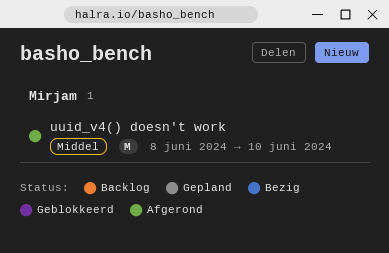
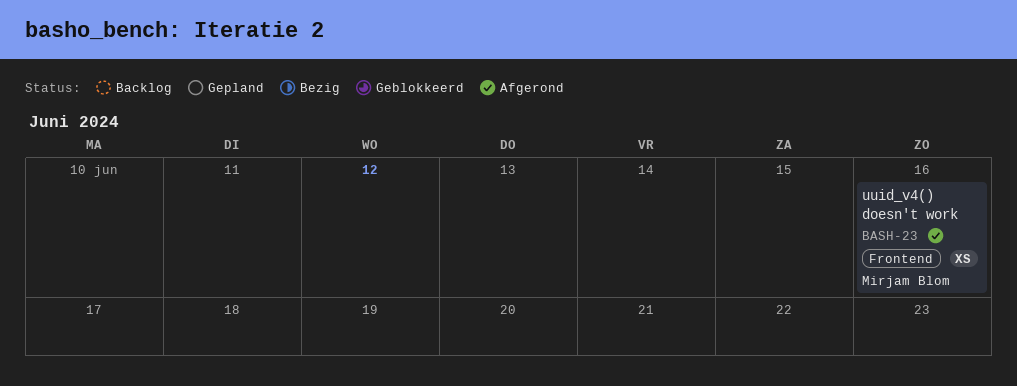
uuid_v4() doesn't work, estimate: M -> XS
uuid_v4() doesn't work, due: Jun 10 -> Jun 16

